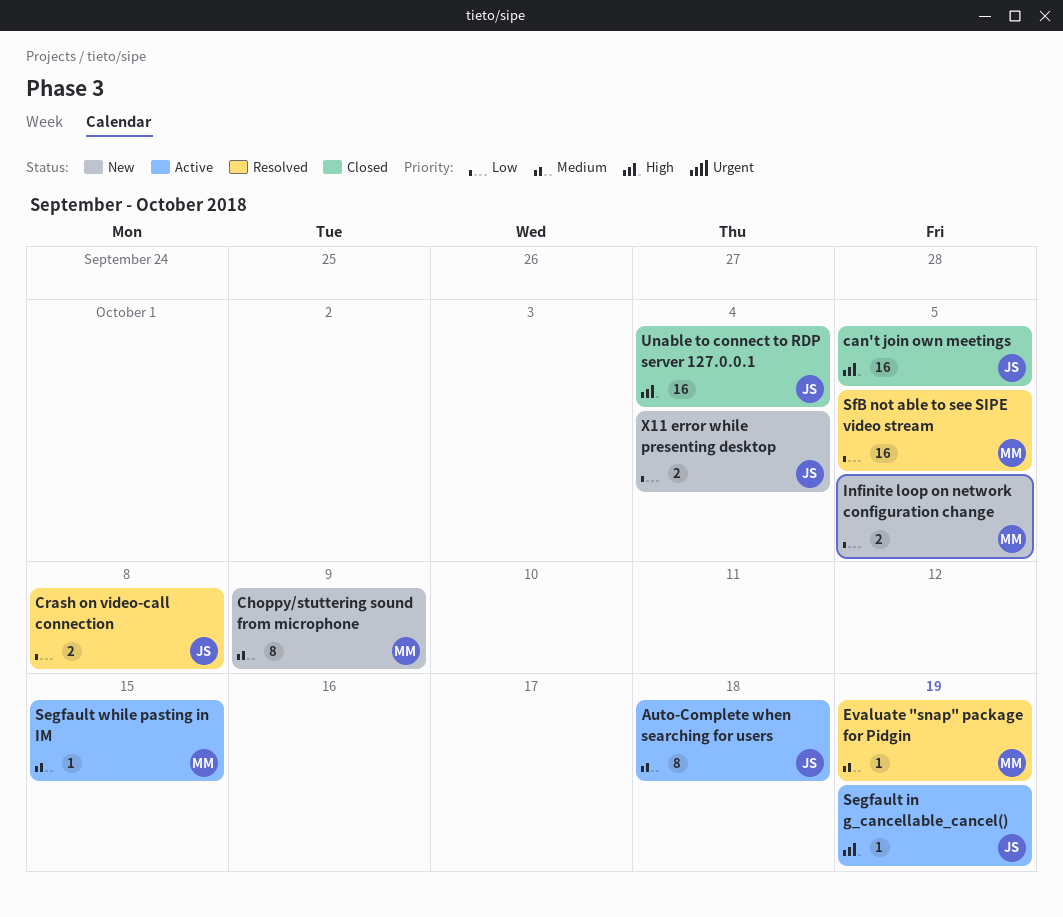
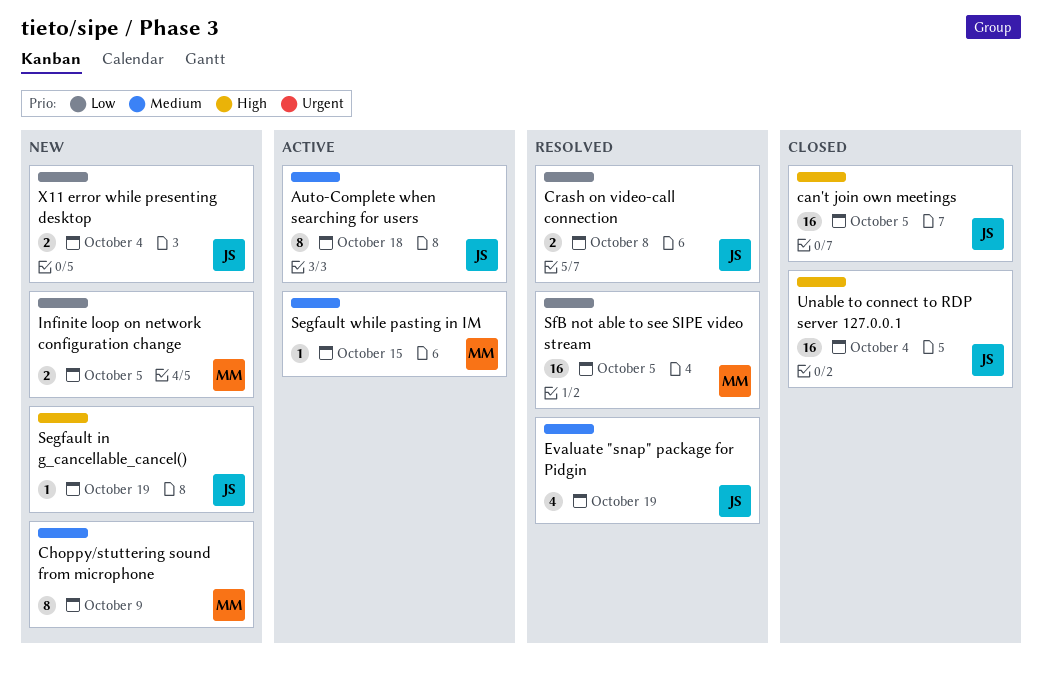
Evaluate "snap" package for Pidgin, owner: MM -> JS
Evaluate "snap" package for Pidgin, estimate: 1 -> 4
Segfault in g_cancellable_cancel(), status: Active -> New

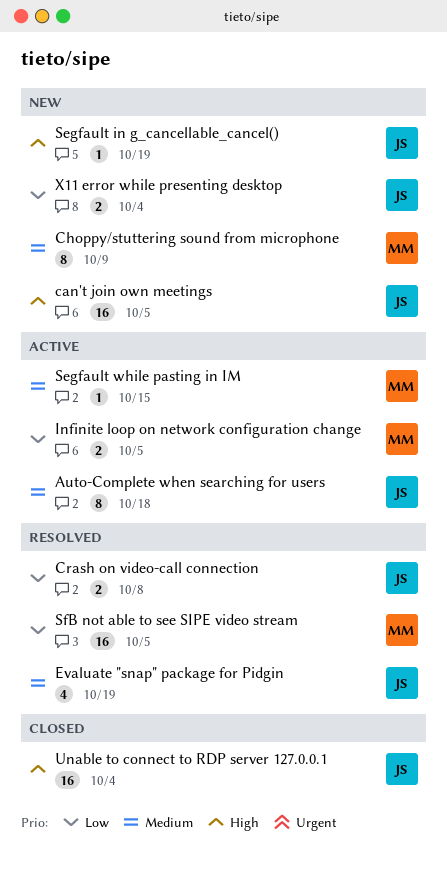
can't join own meetings, status: Closed -> New
Infinite loop on network configuration change, status: New -> Active

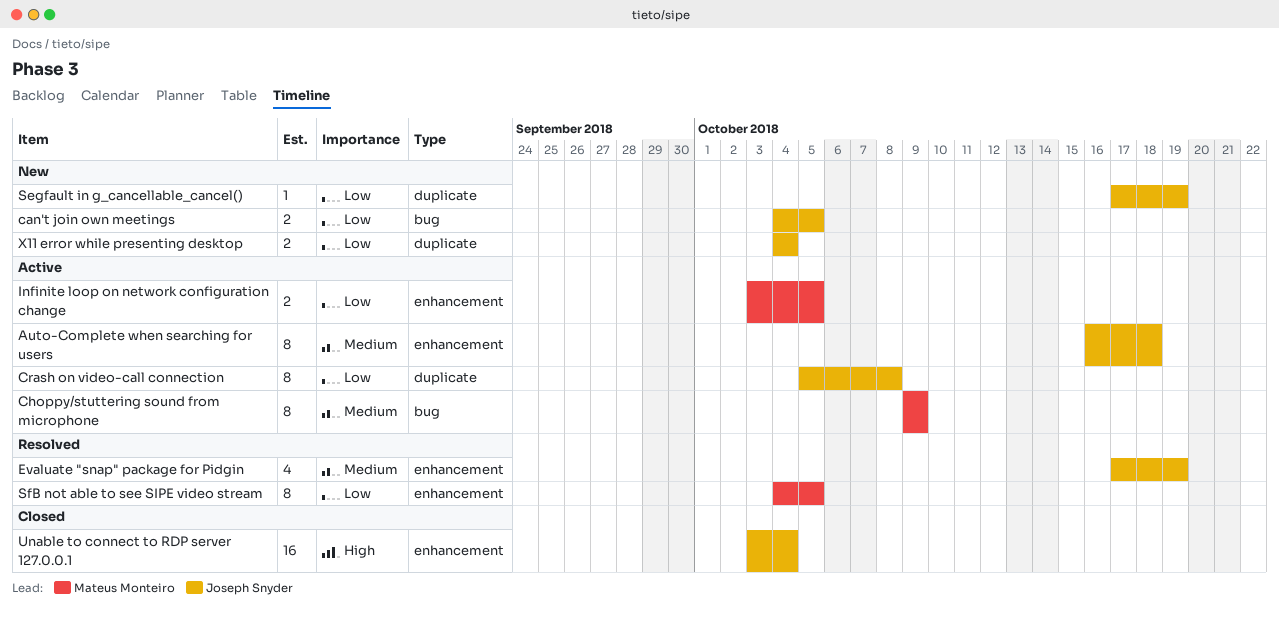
can't join own meetings, priority: High -> Low
can't join own meetings, estimate: 16 -> 2
Choppy/stuttering sound from microphone, status: New -> Active
Crash on video-call connection, status: Resolved -> Active
Crash on video-call connection, estimate: 2 -> 8
Segfault in g_cancellable_cancel(), priority: High -> Low
Segfault while pasting in IM: present -> none
SfB not able to see SIPE video stream, estimate: 16 -> 8

